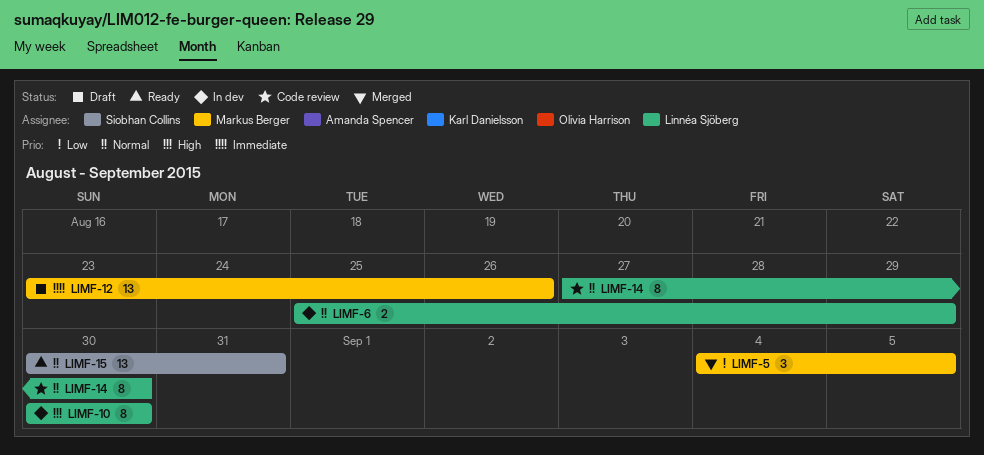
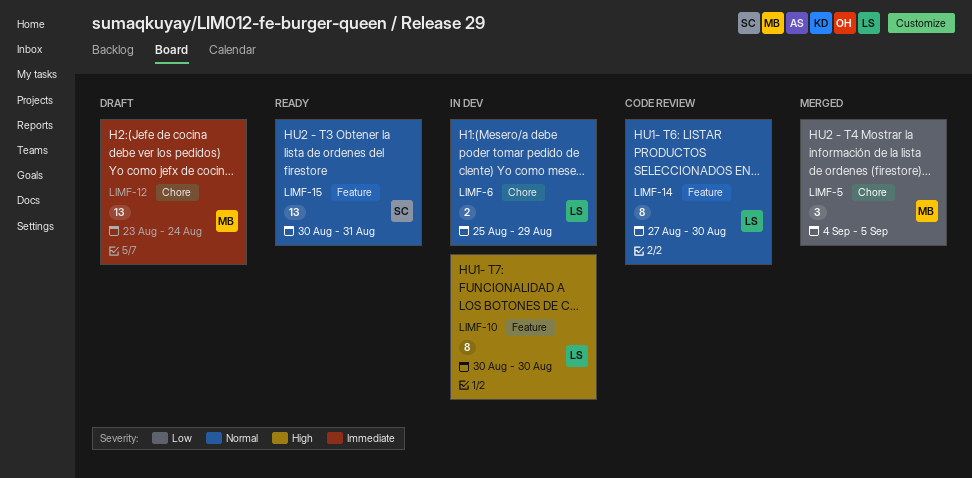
LIMF-12, due: Aug 26 -> Aug 24

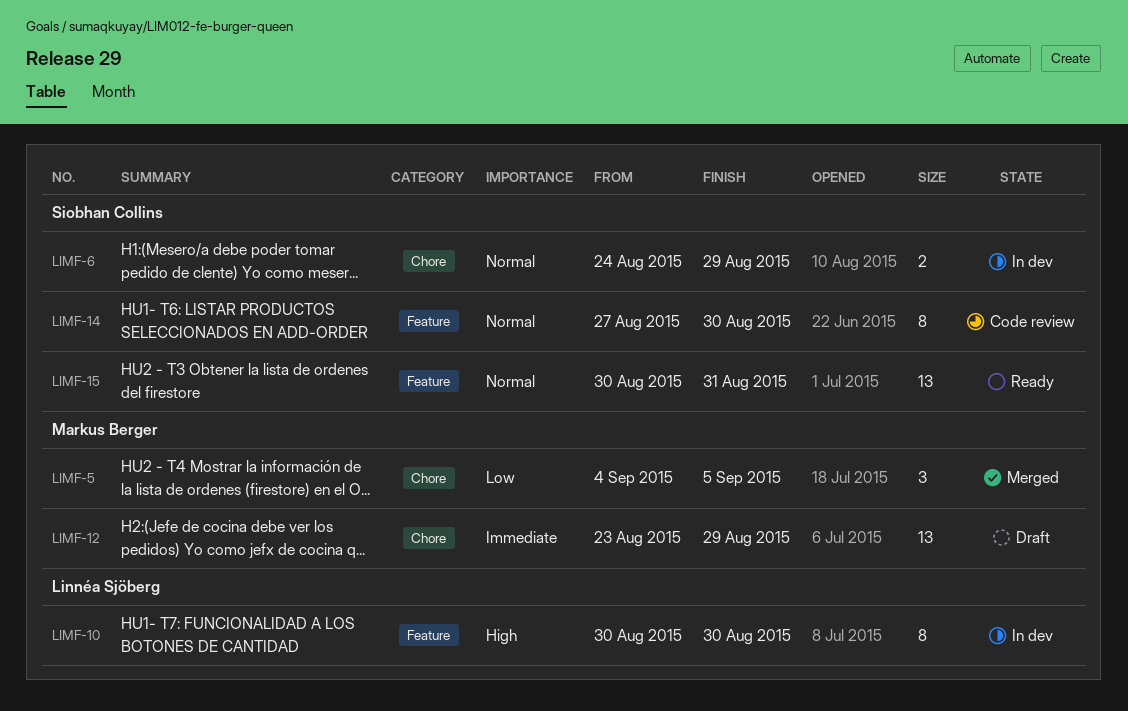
LIMF-6, owner: Linnéa Sjöberg -> Siobhan Collins
LIMF-6, start: Aug 25 -> Aug 24
LIMF-12, due: Aug 24 -> Aug 29
LIMF-14, owner: Linnéa Sjöberg -> Siobhan Collins

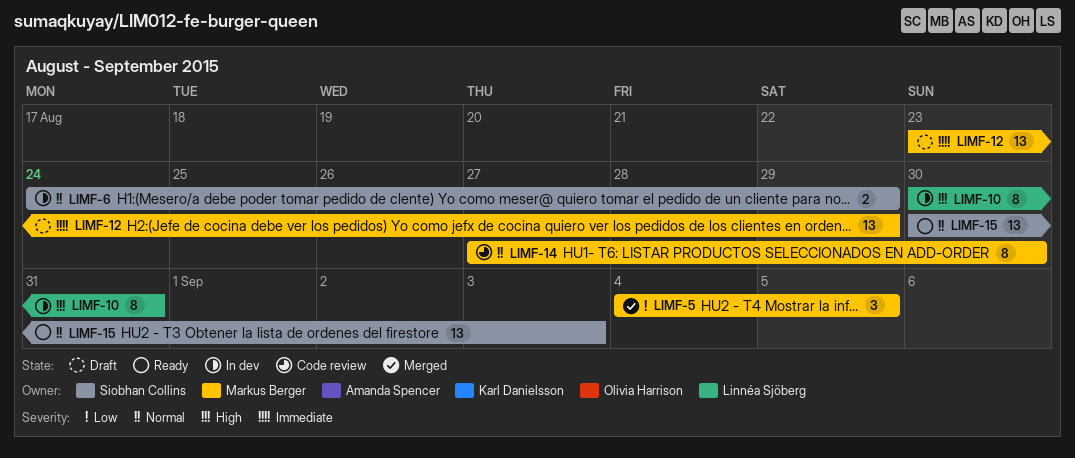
LIMF-10, due: Aug 30 -> Aug 31
LIMF-14, owner: Siobhan Collins -> Markus Berger
LIMF-15, due: Aug 31 -> Sep 3

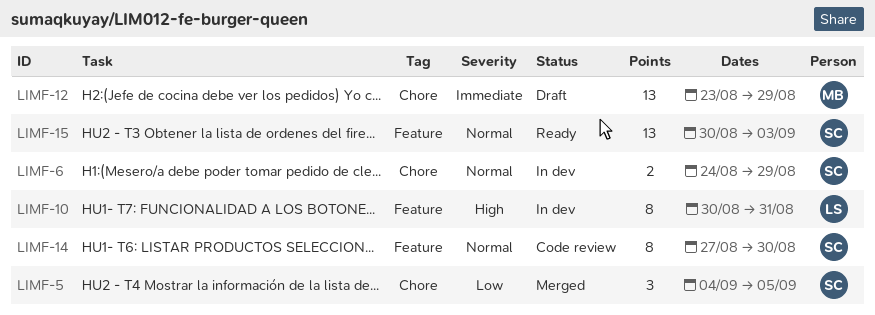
LIMF-5, owner: Markus Berger -> Siobhan Collins
LIMF-14, owner: Markus Berger -> Siobhan Collins

